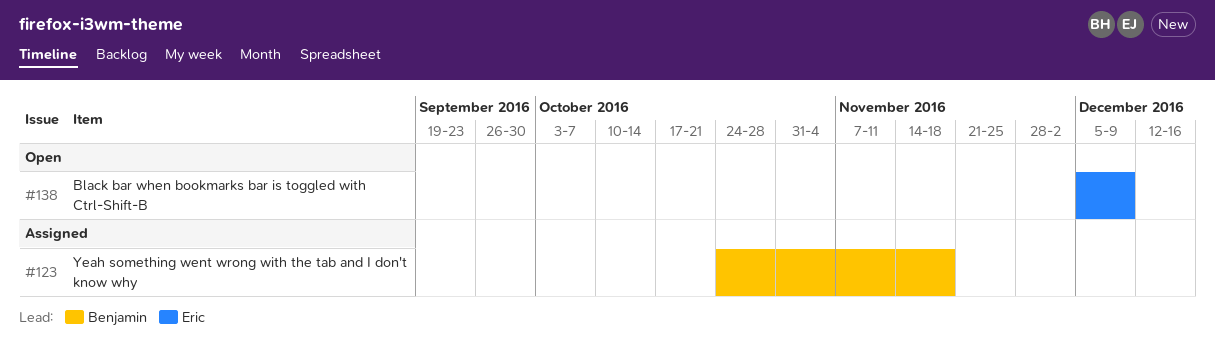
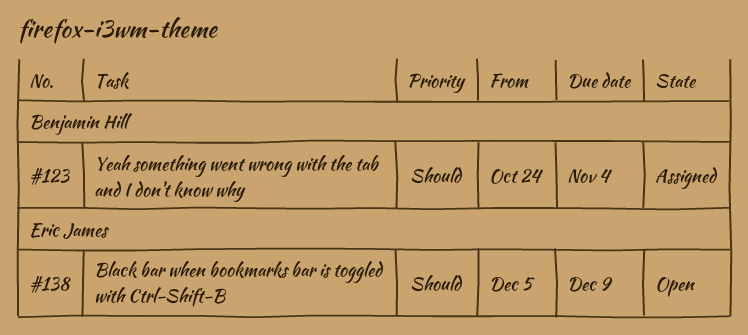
#123, due: Nov 18 -> Nov 4

